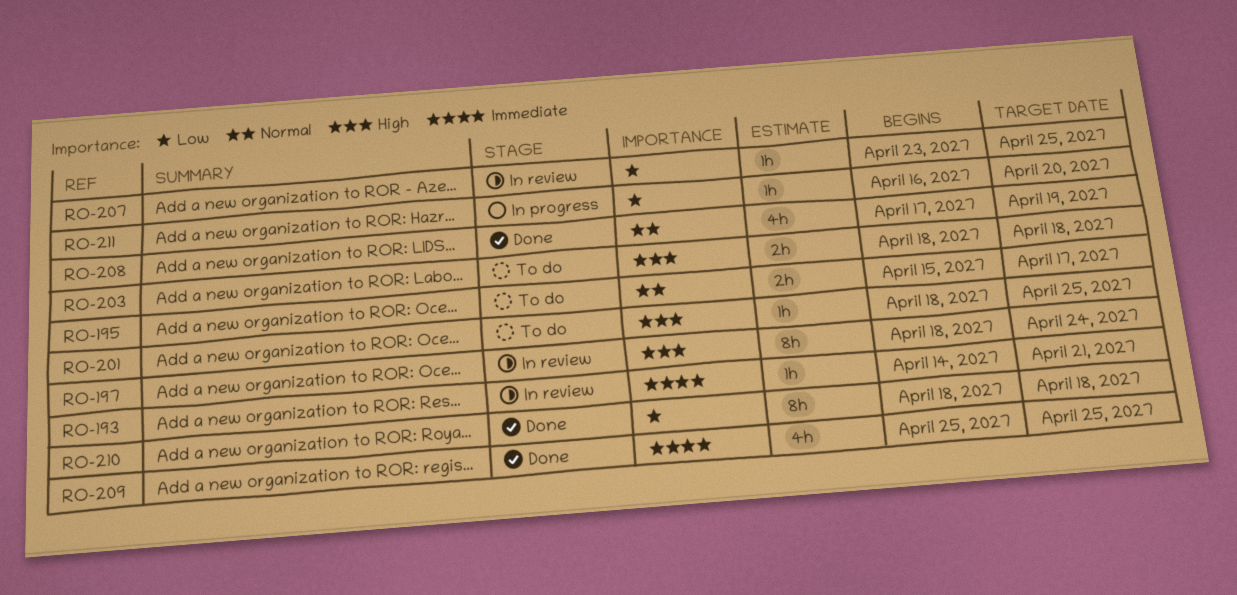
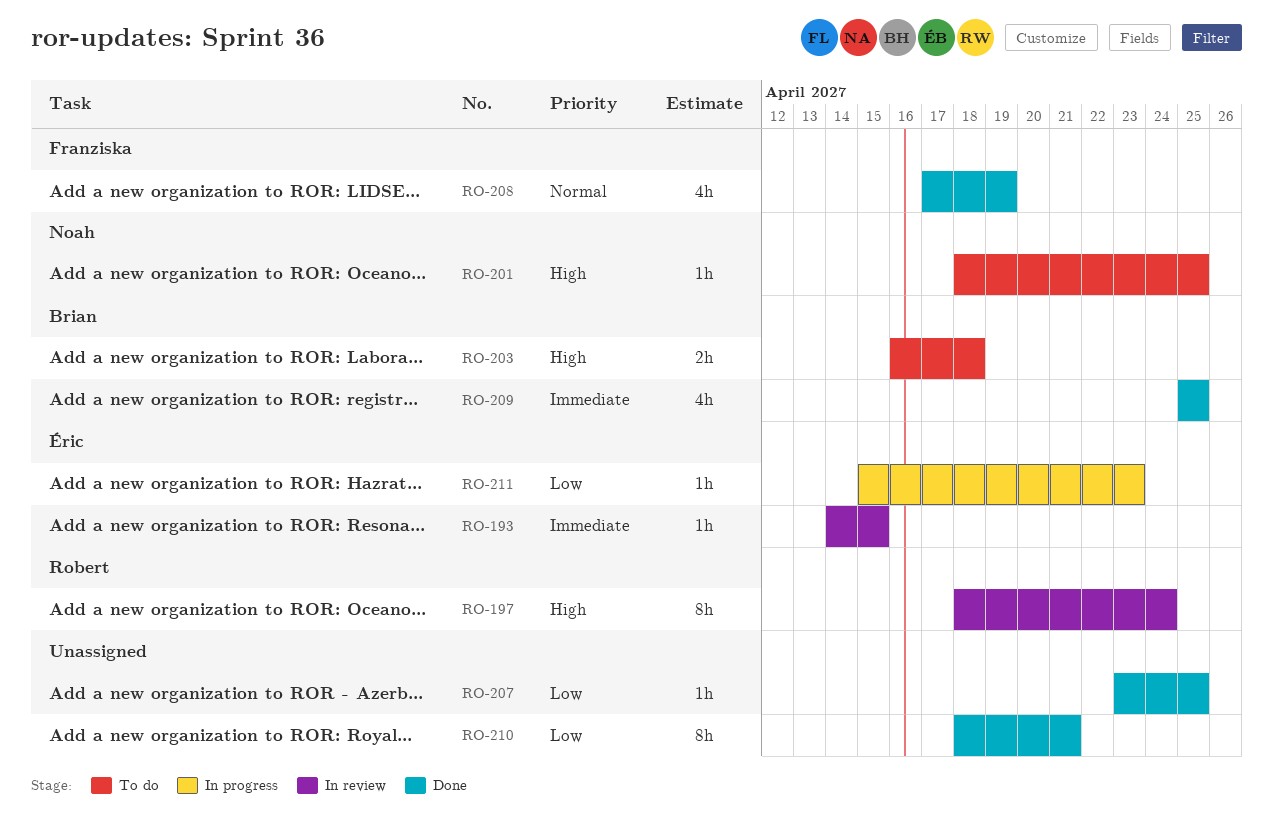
RO-193, due: Apr 21 -> Apr 15
RO-195: present -> none
RO-203, start: Apr 18 -> Apr 16
RO-207, status: In review -> Done
RO-210, due: Apr 18 -> Apr 21
RO-211, start: Apr 16 -> Apr 15
RO-211, due: Apr 20 -> Apr 23

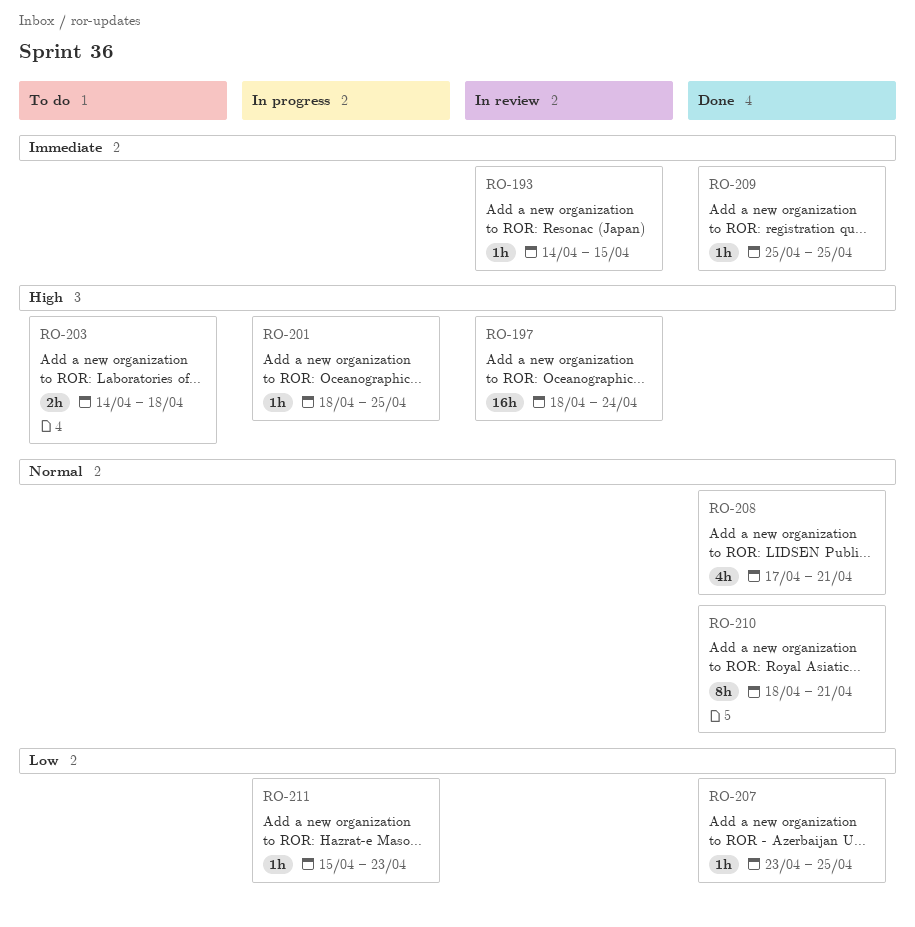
RO-197, estimate: 8h -> 16h
RO-201, status: To do -> In progress
RO-203, start: Apr 16 -> Apr 14
RO-208, due: Apr 19 -> Apr 21
RO-209, estimate: 4h -> 1h
RO-210, priority: Low -> Normal

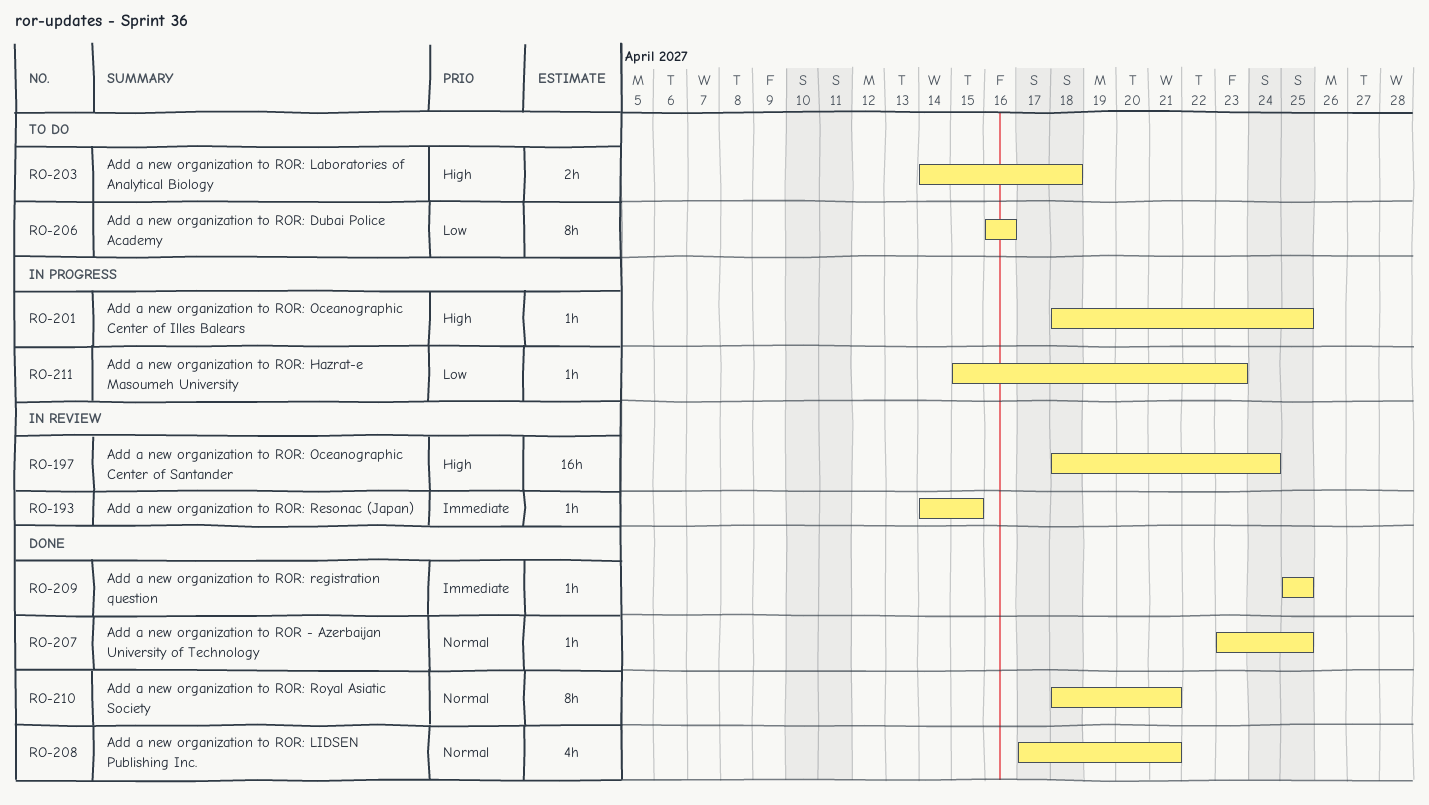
RO-206: none -> present
RO-207, priority: Low -> Normal

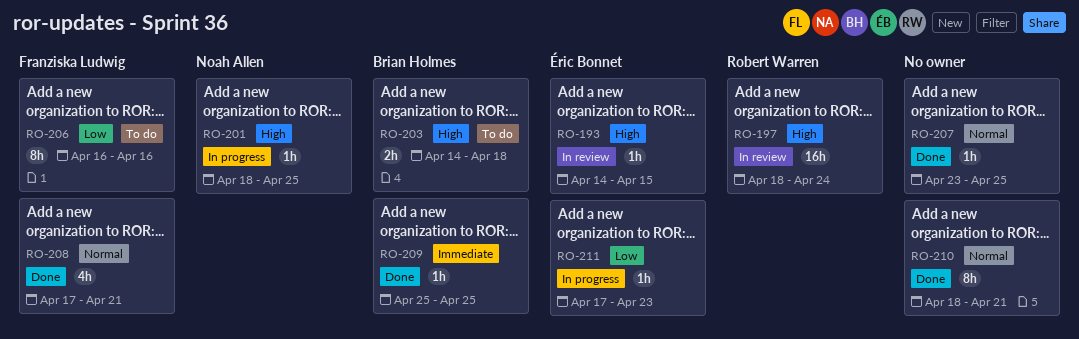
RO-193, priority: Immediate -> High
RO-211, start: Apr 15 -> Apr 17

